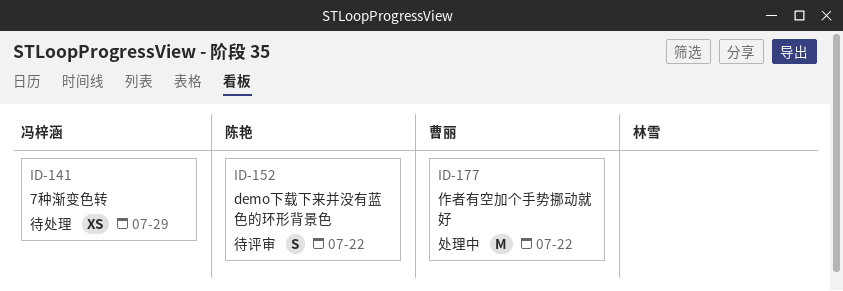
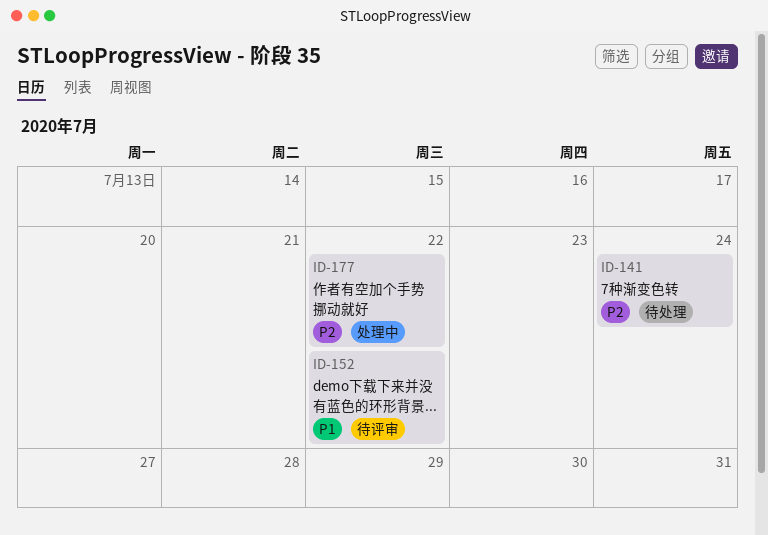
ID-141, due: Jul 29 -> Jul 24

